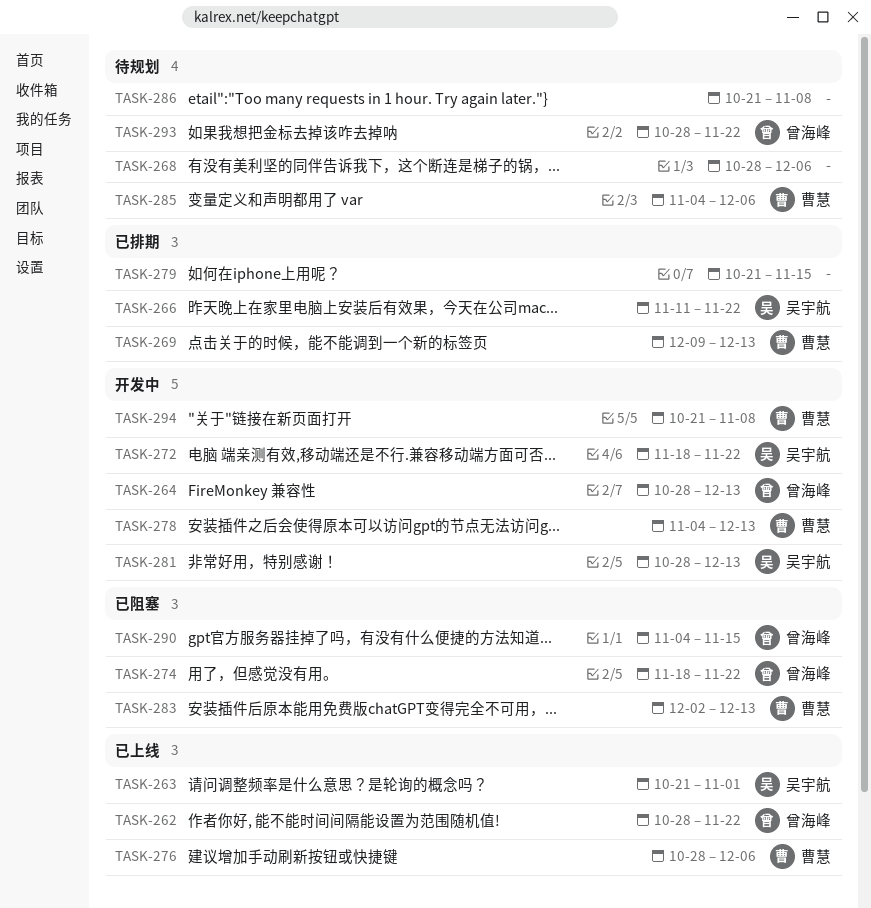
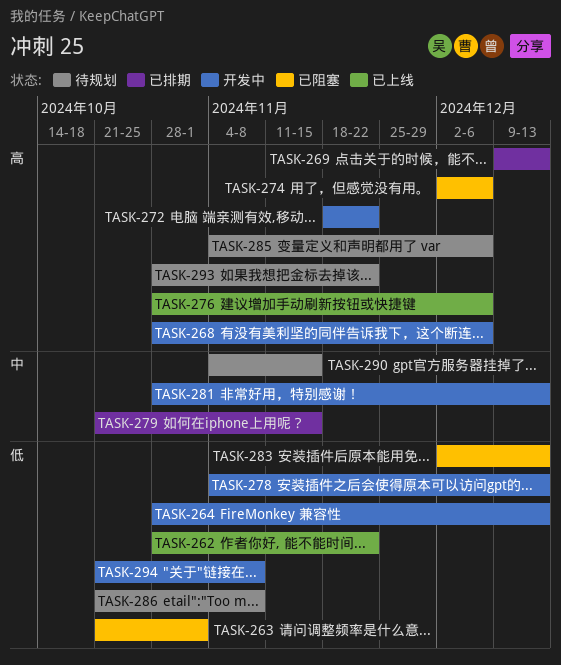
TASK-263, status: 已上线 -> 已阻塞
TASK-266: present -> none
TASK-268, status: 待规划 -> 开发中
TASK-274, start: Nov 18 -> Dec 2
TASK-274, due: Nov 22 -> Dec 6
TASK-290, status: 已阻塞 -> 待规划

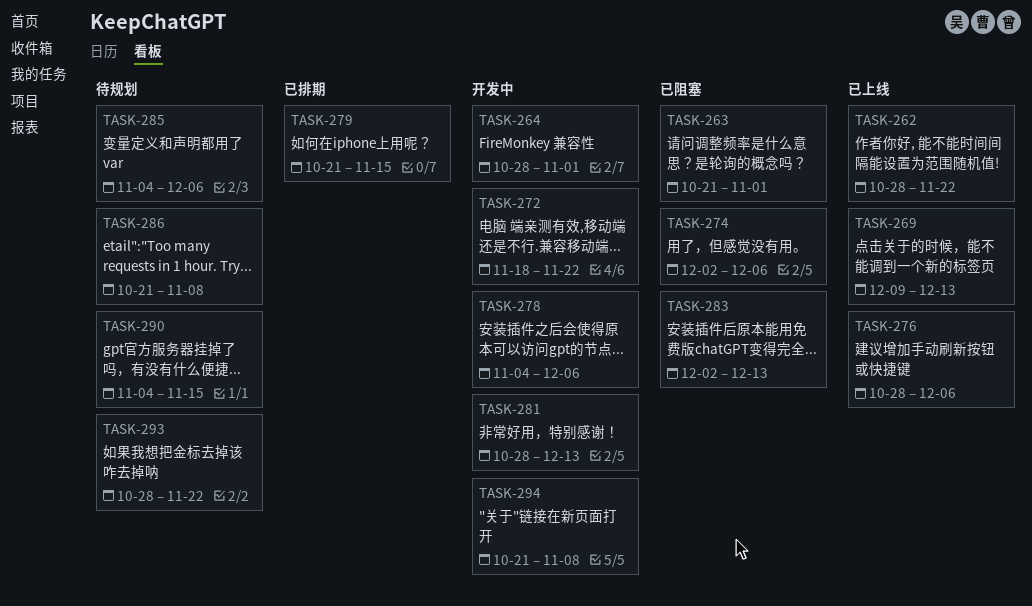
TASK-264, due: Dec 13 -> Nov 1
TASK-268: present -> none
TASK-269, status: 已排期 -> 已上线
TASK-278, due: Dec 13 -> Dec 6

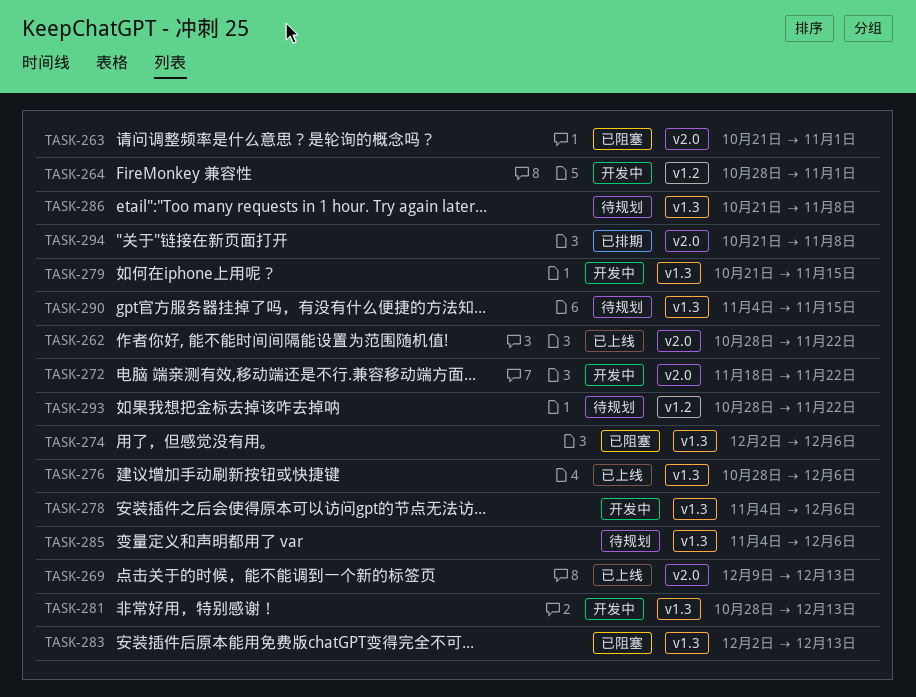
TASK-279, status: 已排期 -> 开发中
TASK-294, status: 开发中 -> 已排期

